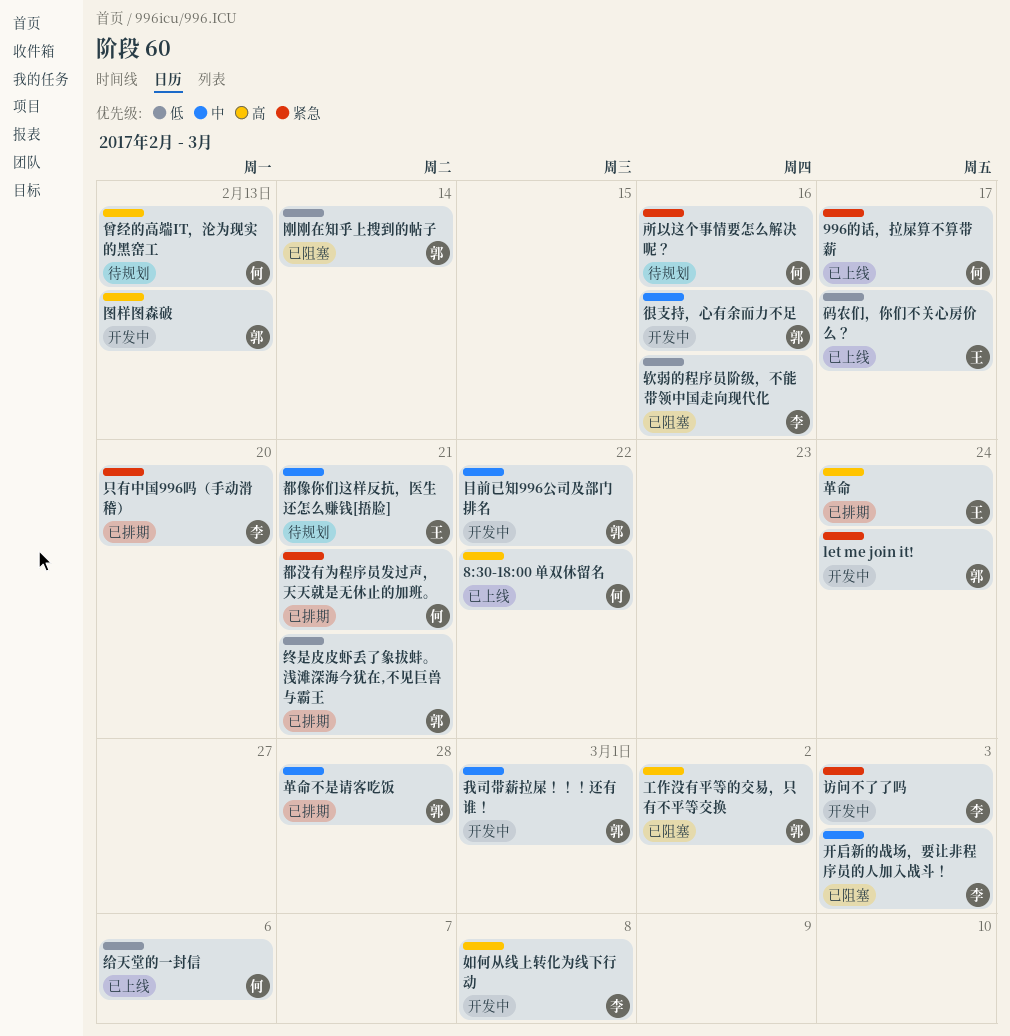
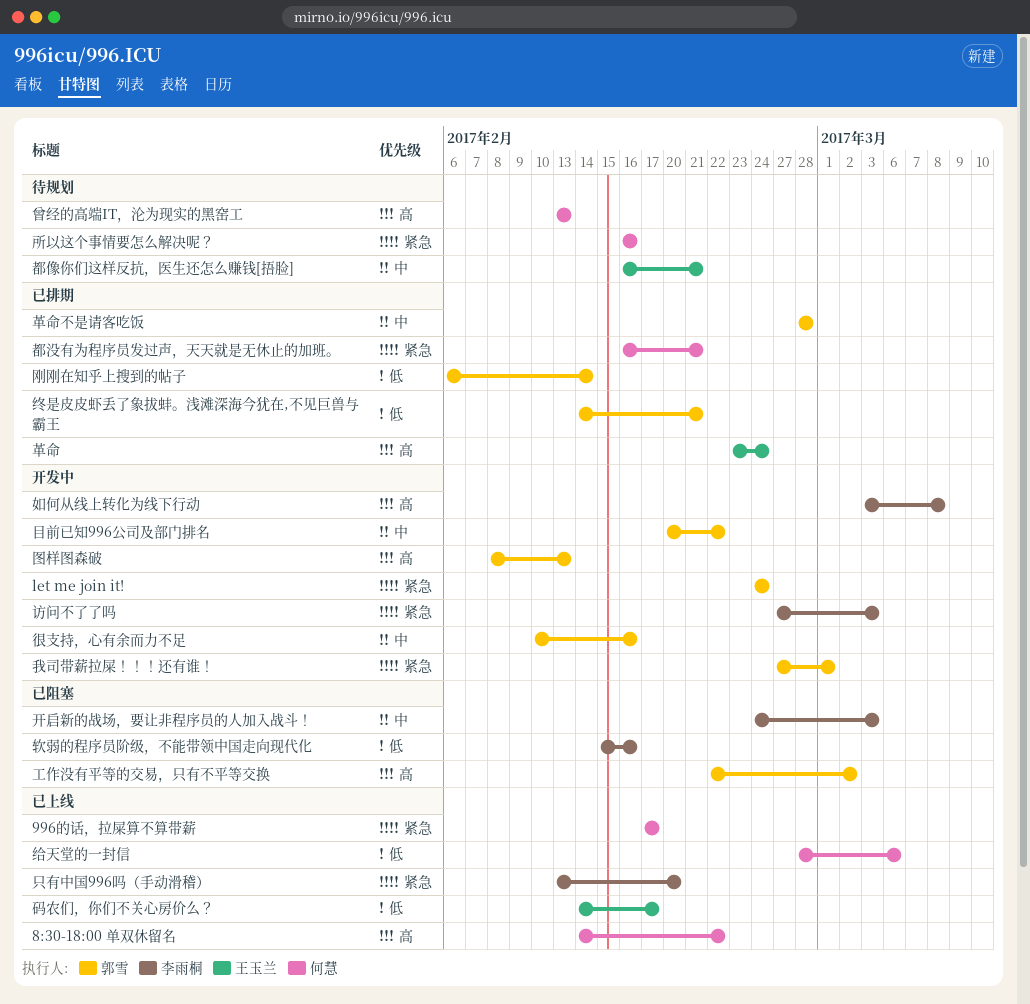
刚刚在知乎上搜到的帖子, status: 已阻塞 -> 已排期
只有中国996吗（手动滑稽）, status: 已排期 -> 已上线
我司带薪拉屎！！！还有谁！, priority: 中 -> 紧急

